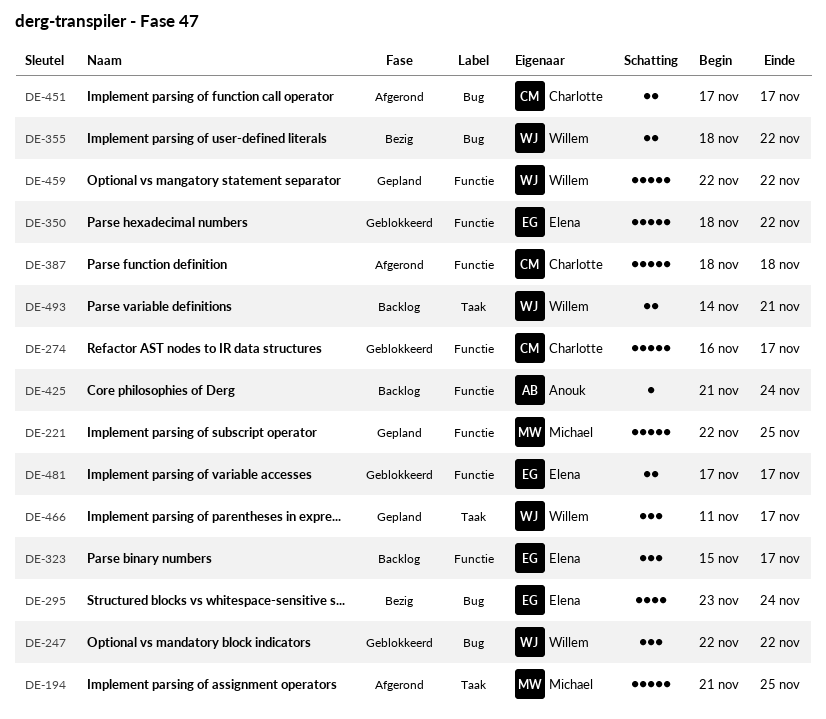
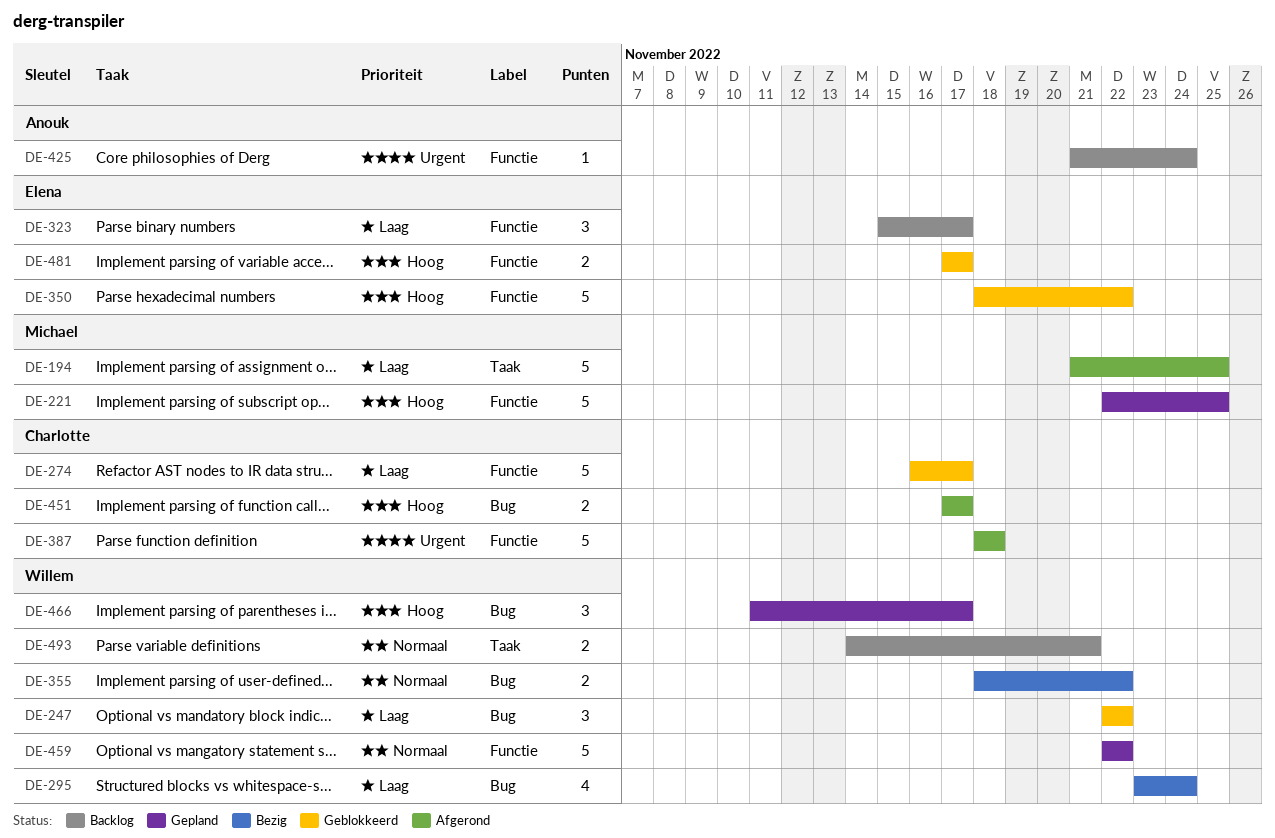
DE-295, owner: Elena -> Willem
DE-466, label: Taak -> Bug

